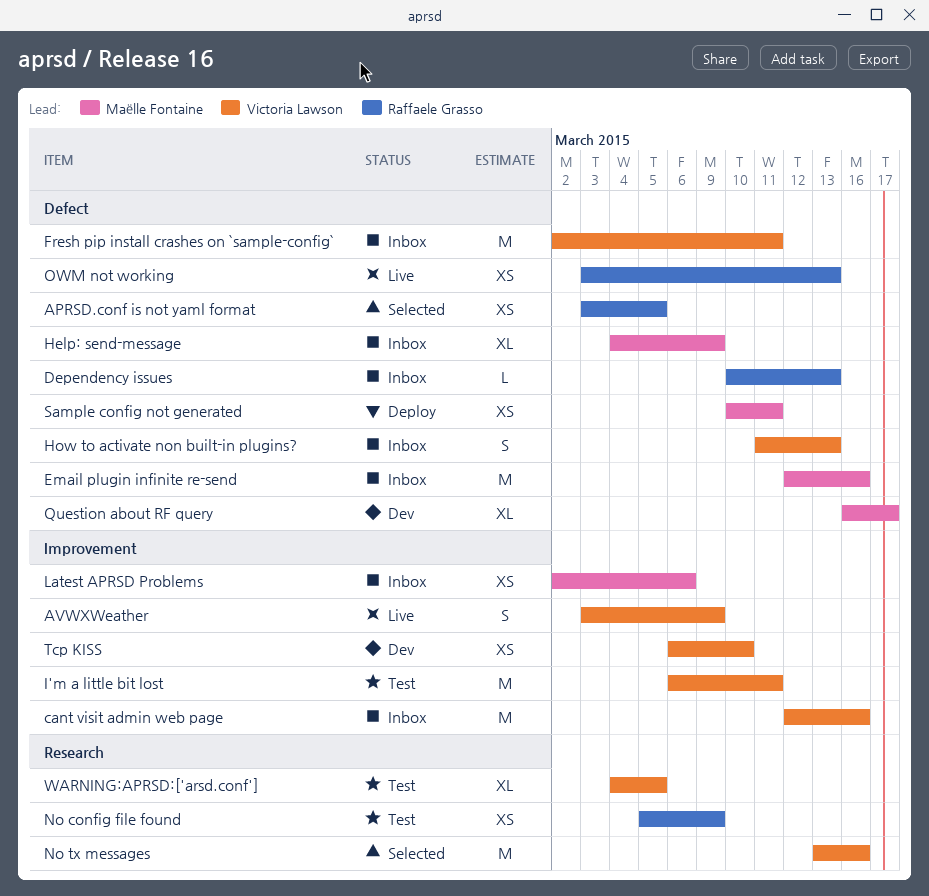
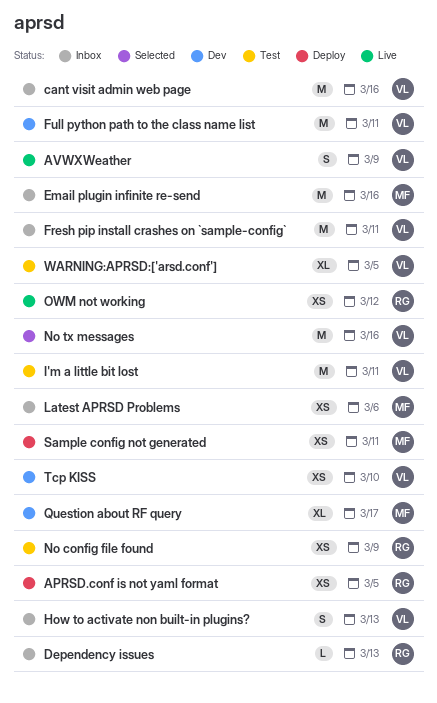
APRSD.conf is not yaml format, status: Selected -> Deploy
Full python path to the class name list: none -> present
Help: send-message: present -> none
OWM not working, due: Mar 13 -> Mar 12

